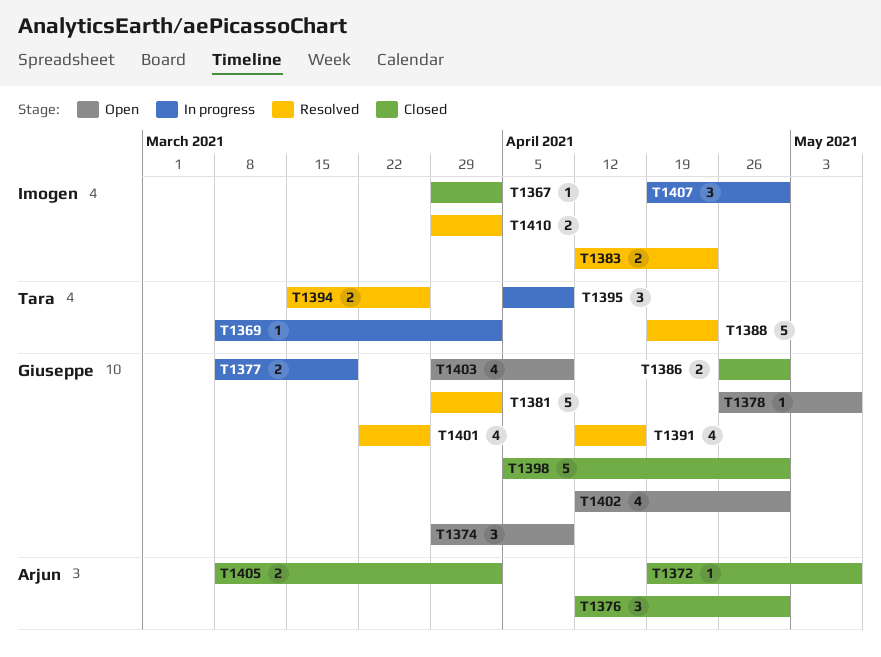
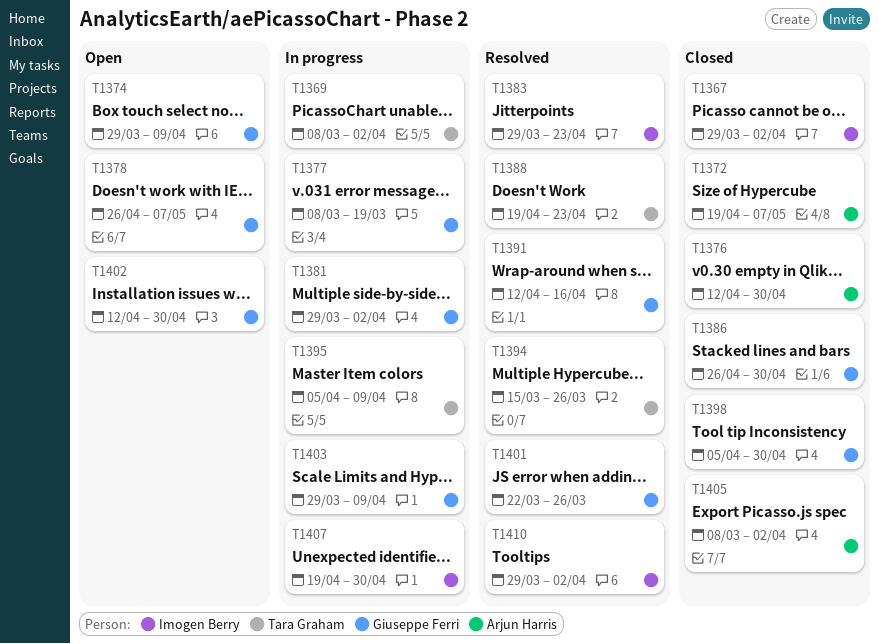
T1381, status: Resolved -> In progress
T1383, start: Apr 12 -> Mar 29
T1403, status: Open -> In progress

